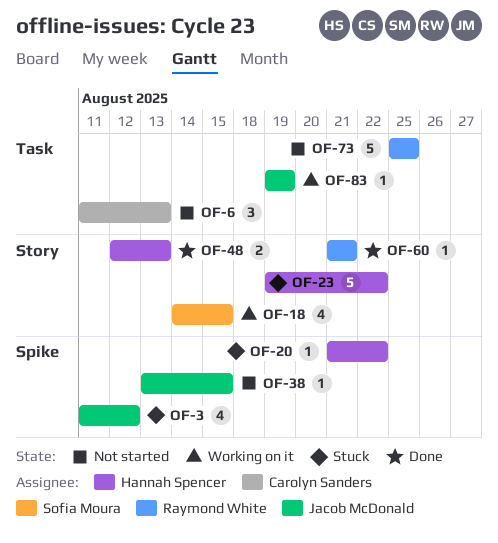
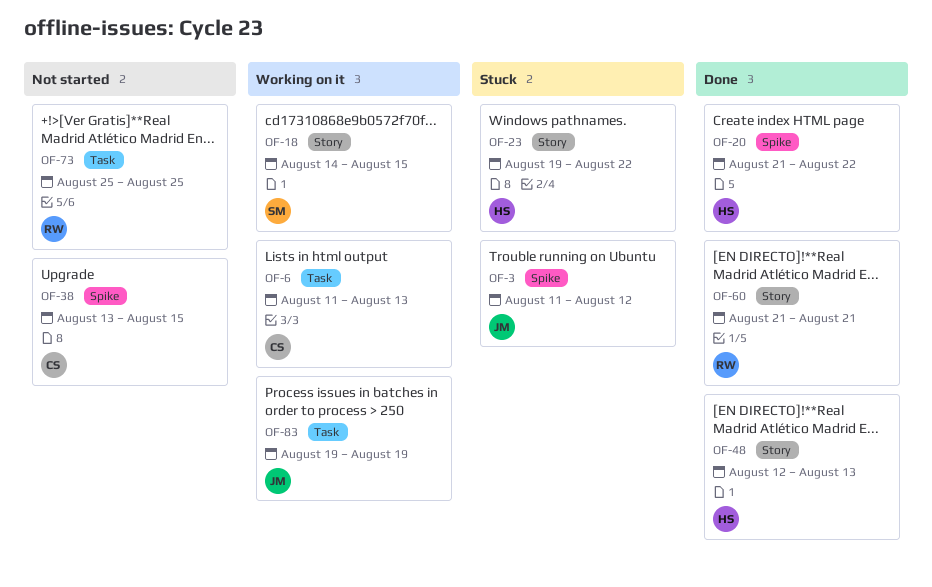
OF-6, status: Not started -> Working on it
OF-20, status: Stuck -> Done
OF-38, owner: Jacob McDonald -> Carolyn Sanders

